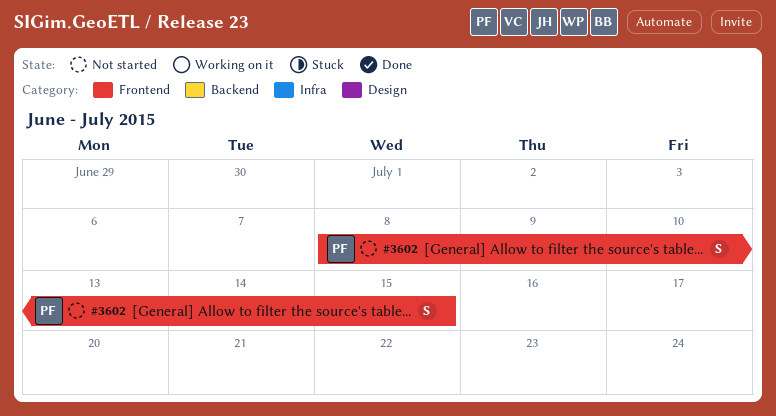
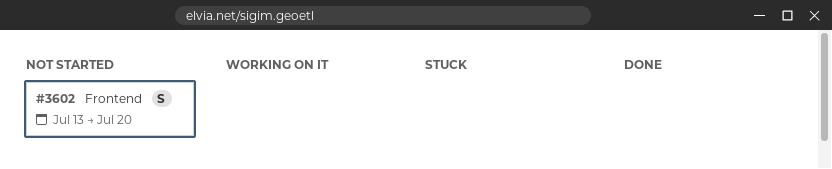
#3602, start: Jul 8 -> Jul 13
#3602, due: Jul 15 -> Jul 20

